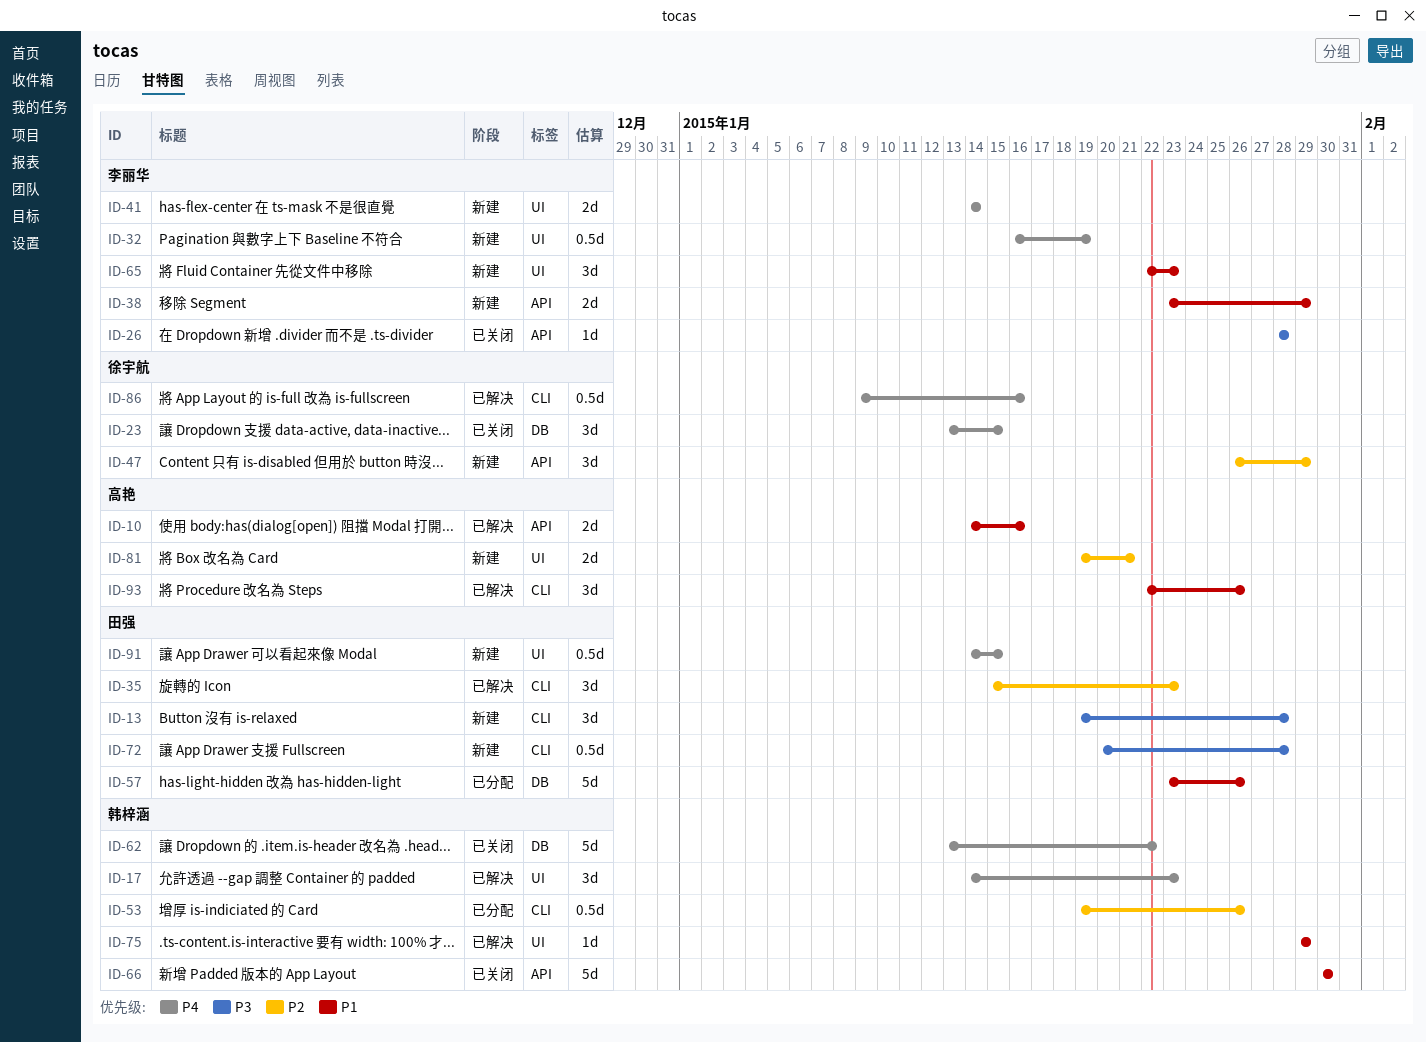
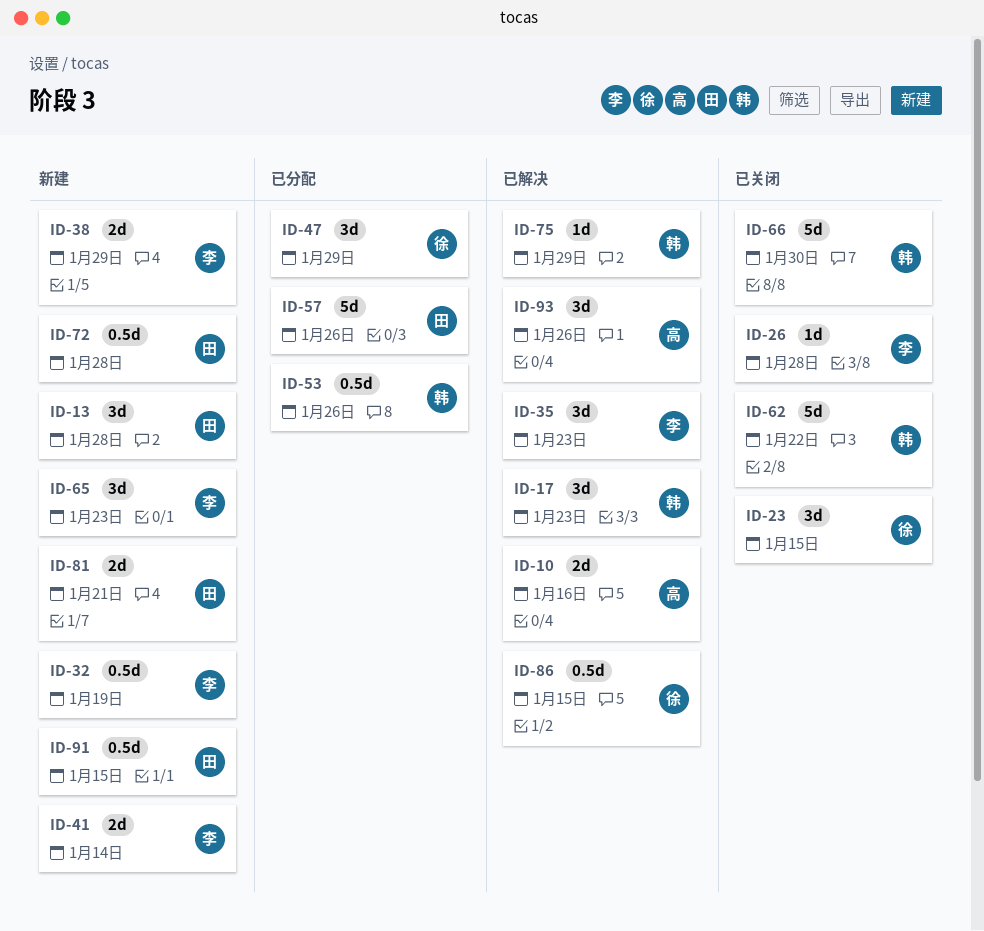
ID-35, owner: 田强 -> 李丽华
ID-47, status: 新建 -> 已分配
ID-81, owner: 高艳 -> 田强
ID-86, due: Jan 16 -> Jan 15

